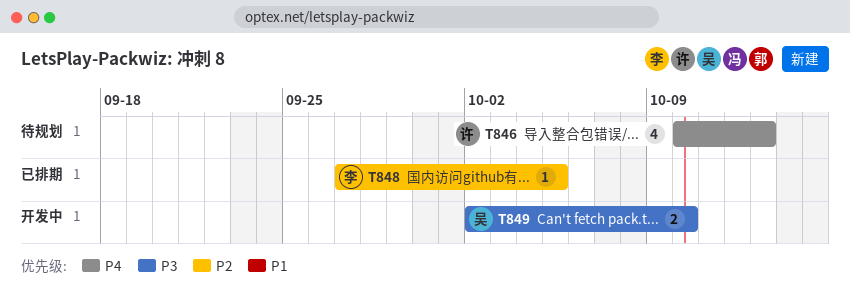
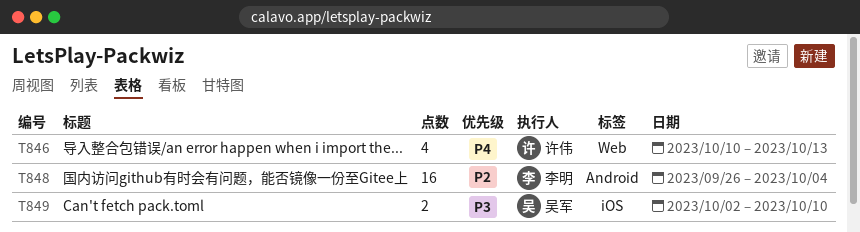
T848, estimate: 1 -> 16
T848, start: Sep 27 -> Sep 26
T848, due: Oct 5 -> Oct 4

